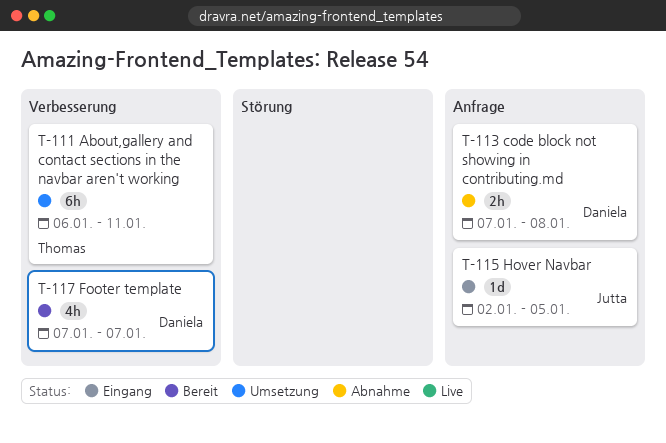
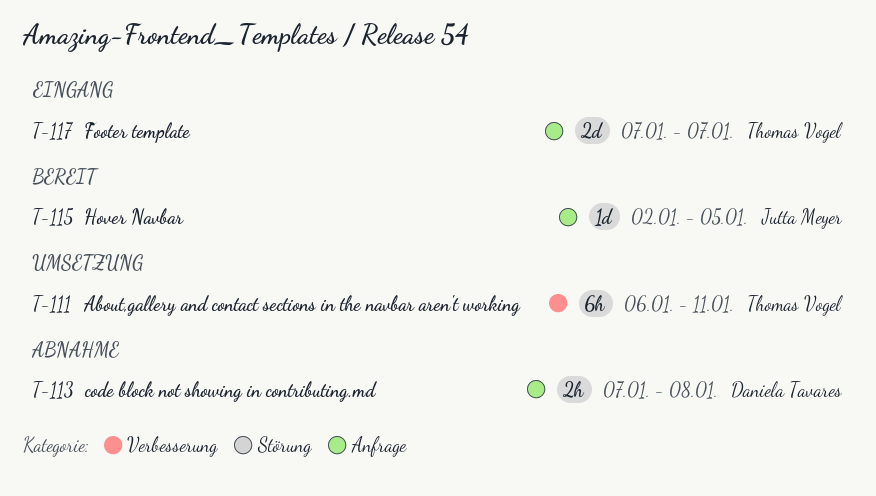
T-115, status: Eingang -> Bereit
T-117, status: Bereit -> Eingang
T-117, owner: Daniela Tavares -> Thomas Vogel
T-117, label: Verbesserung -> Anfrage
T-117, estimate: 4h -> 2d

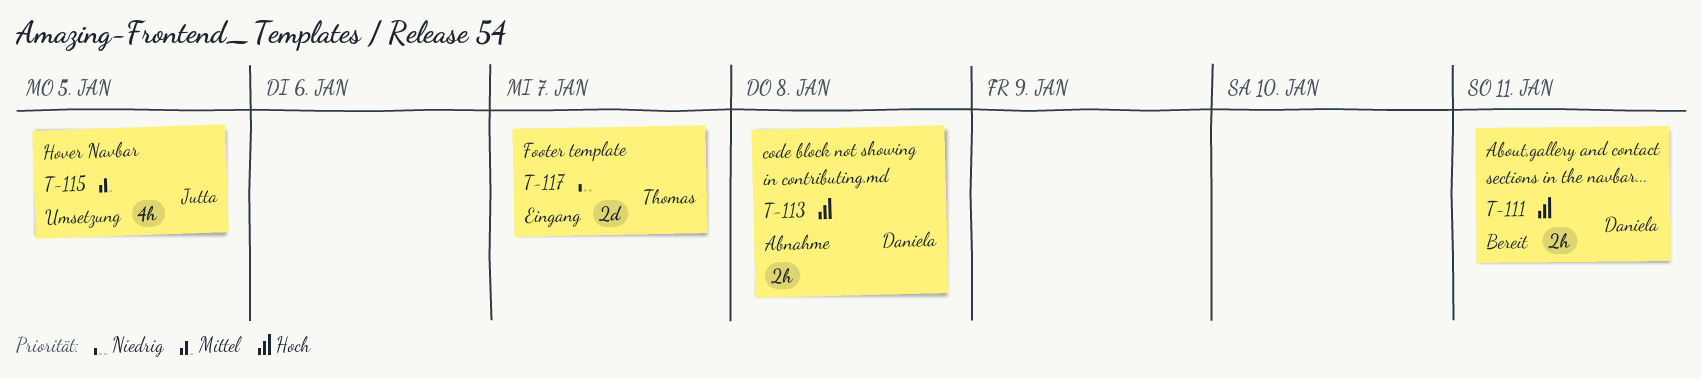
T-111, status: Umsetzung -> Bereit
T-111, owner: Thomas Vogel -> Daniela Tavares
T-111, estimate: 6h -> 2h
T-115, status: Bereit -> Umsetzung
T-115, estimate: 1d -> 4h

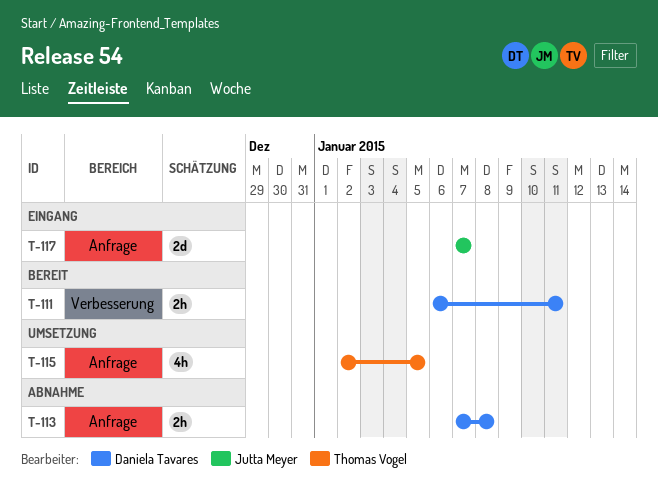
T-115, owner: Jutta Meyer -> Thomas Vogel
T-117, owner: Thomas Vogel -> Jutta Meyer

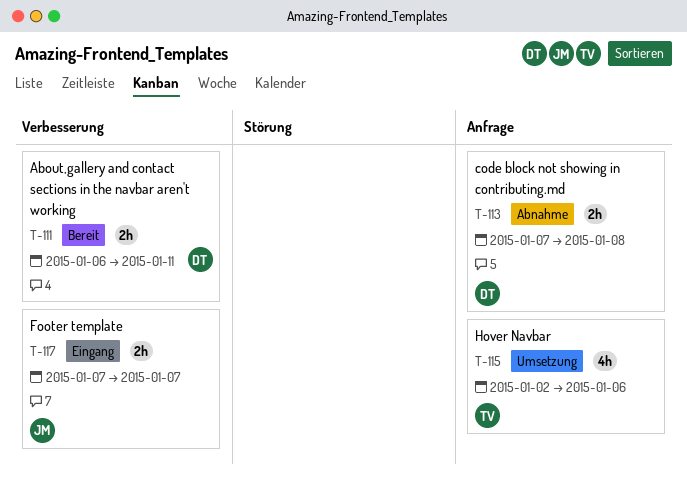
T-115, due: Jan 5 -> Jan 6
T-117, label: Anfrage -> Verbesserung
T-117, estimate: 2d -> 2h

